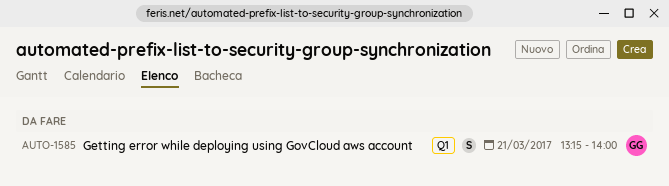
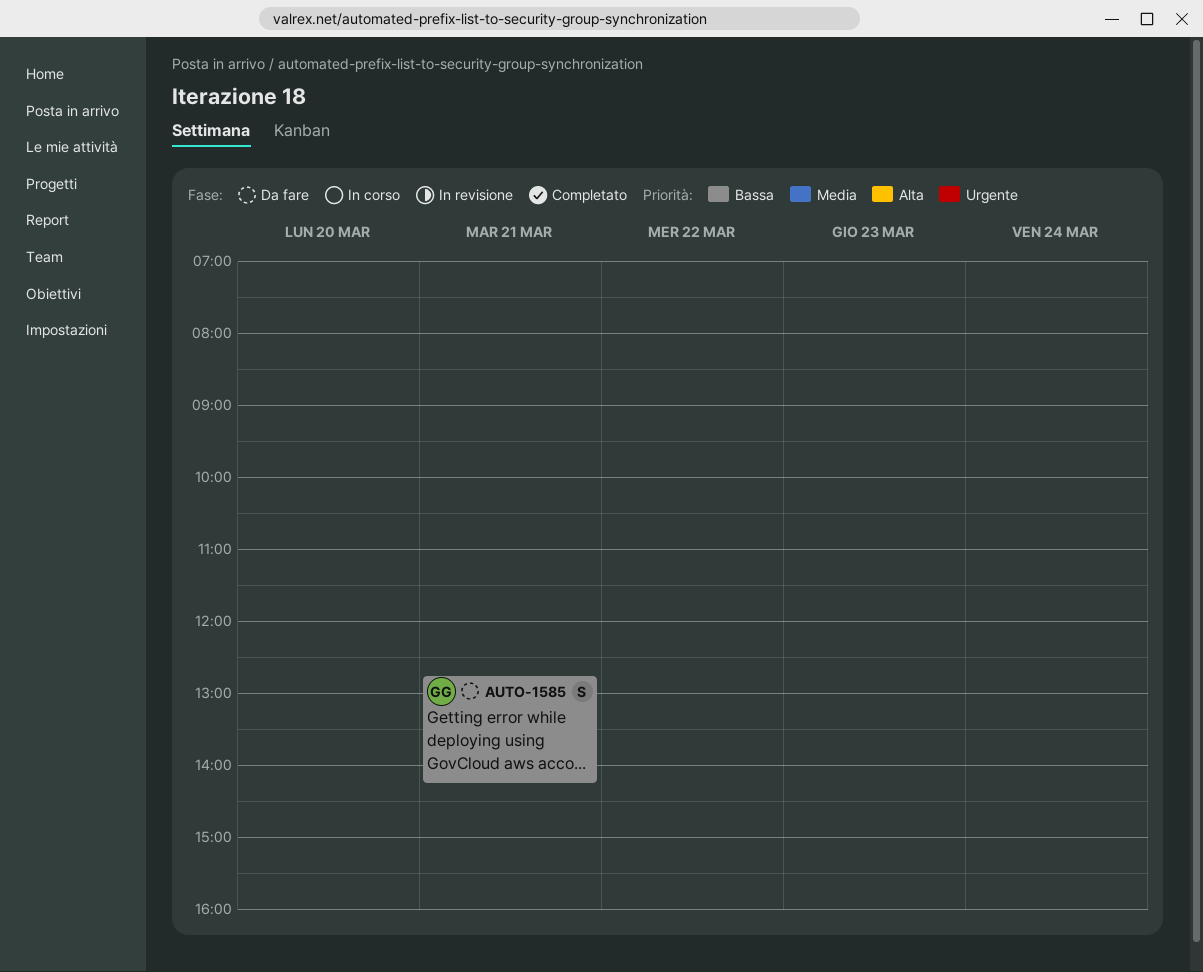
AUTO-1585, begins: 13:15 -> 12:45
AUTO-1585, ends: 14:00 -> 14:15

